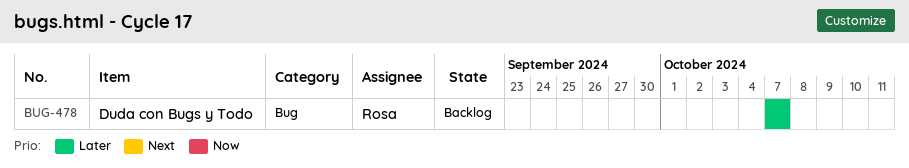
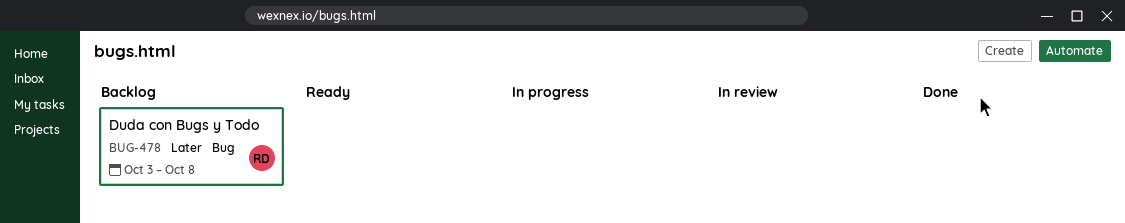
BUG-478, start: Oct 7 -> Oct 3
BUG-478, due: Oct 7 -> Oct 8

